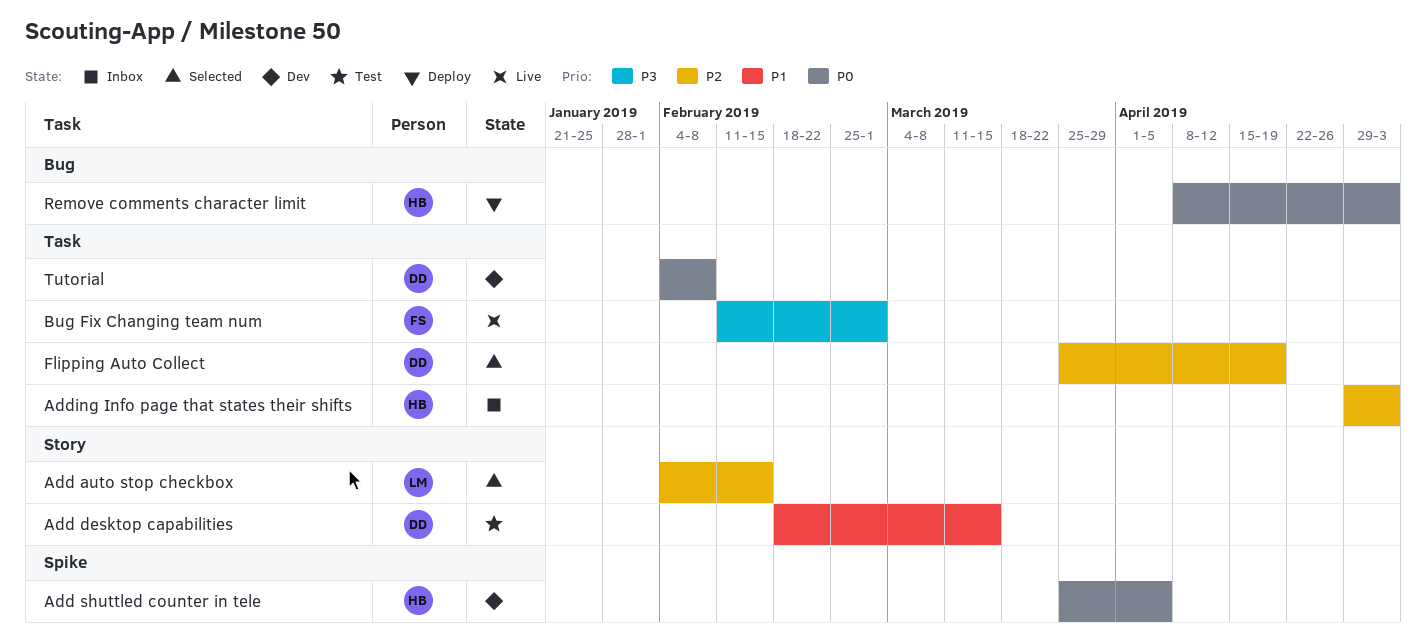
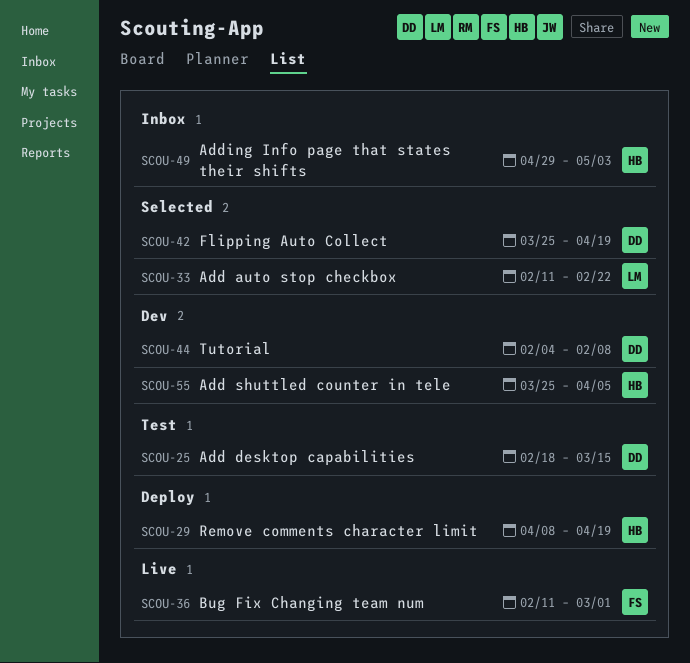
Add auto stop checkbox, start: Feb 4 -> Feb 11
Add auto stop checkbox, due: Feb 15 -> Feb 22
Remove comments character limit, due: May 3 -> Apr 19

